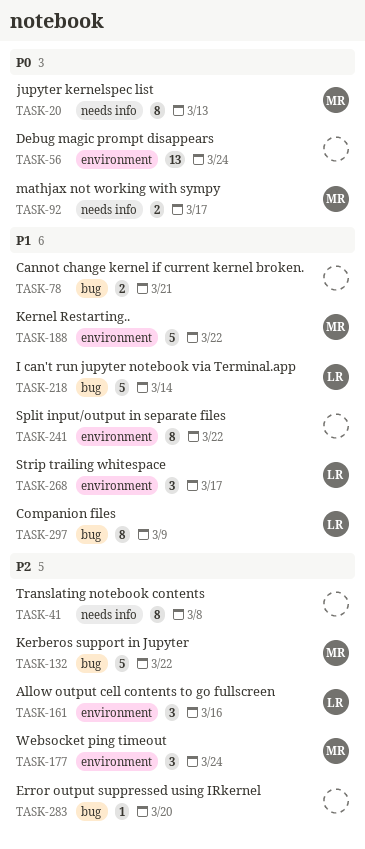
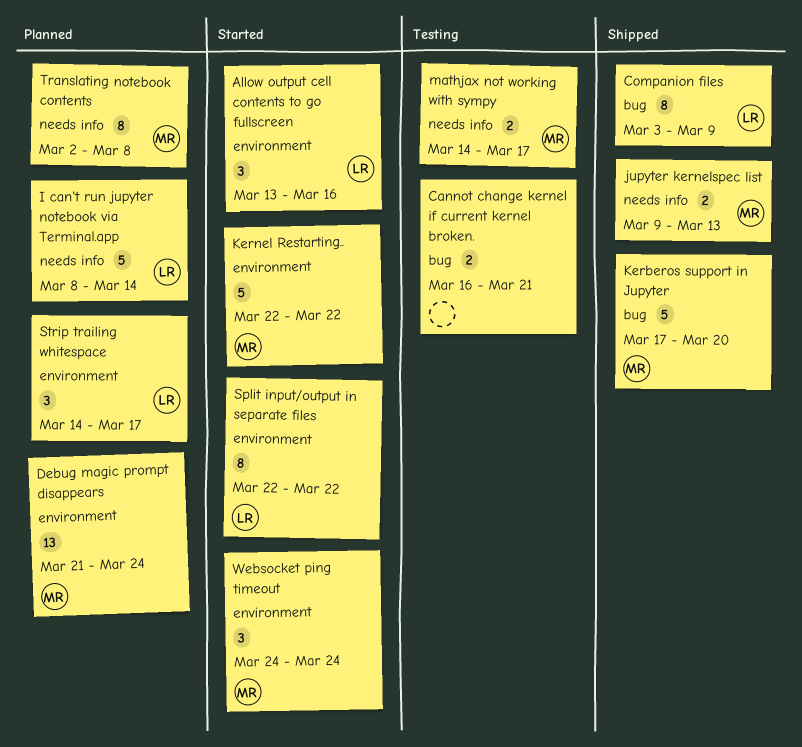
Debug magic prompt disappears, owner: none -> MR
Error output suppressed using IRkernel: present -> none
I can't run jupyter notebook via Terminal.app, label: bug -> needs info
jupyter kernelspec list, estimate: 8 -> 2
Kerberos support in Jupyter, due: Mar 22 -> Mar 20
Split input/output in separate files, owner: none -> LR
Translating notebook contents, owner: none -> MR

